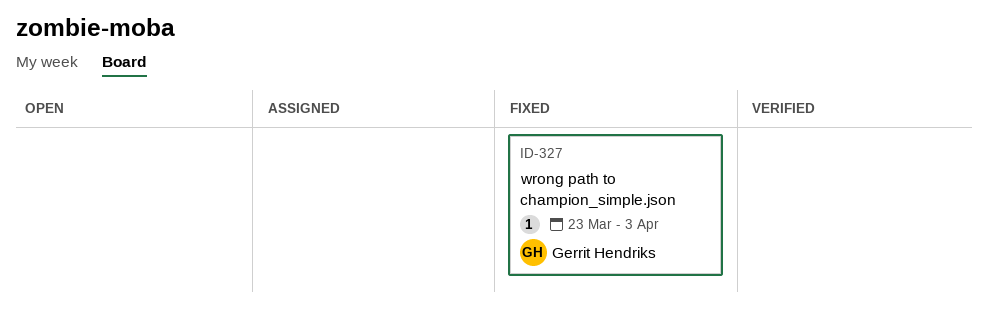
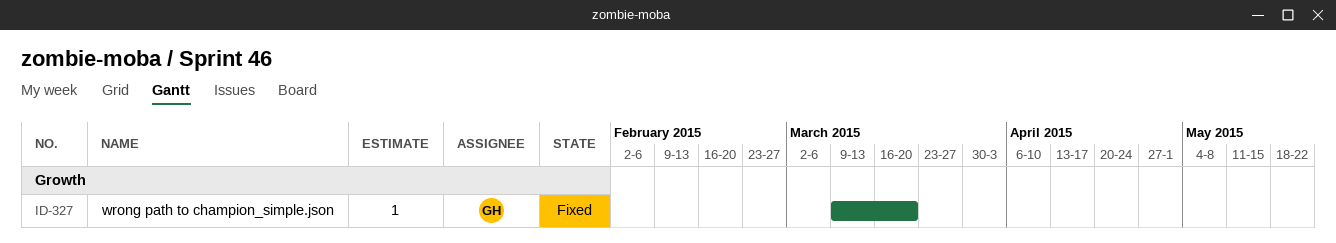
ID-327, start: Mar 23 -> Mar 9
ID-327, due: Apr 3 -> Mar 20

